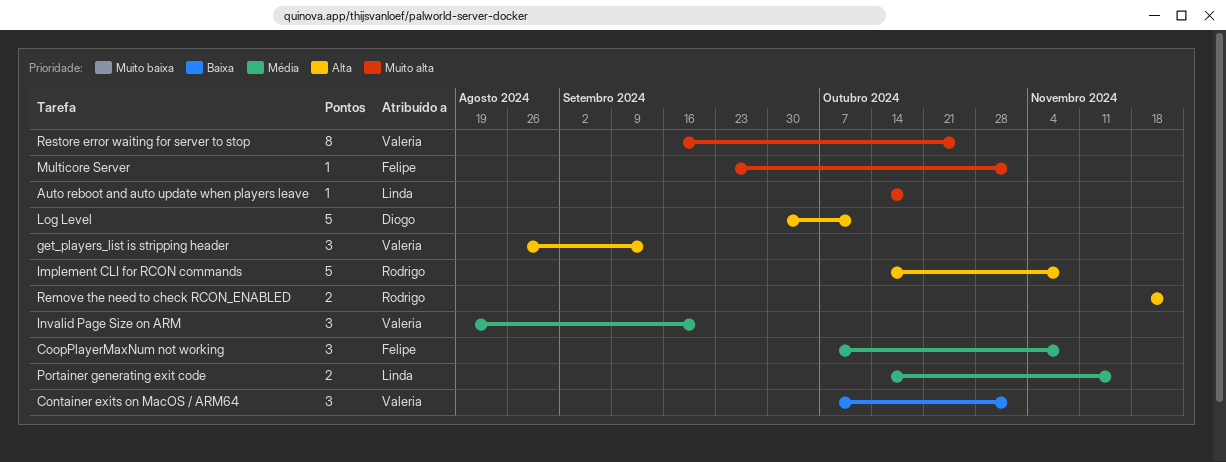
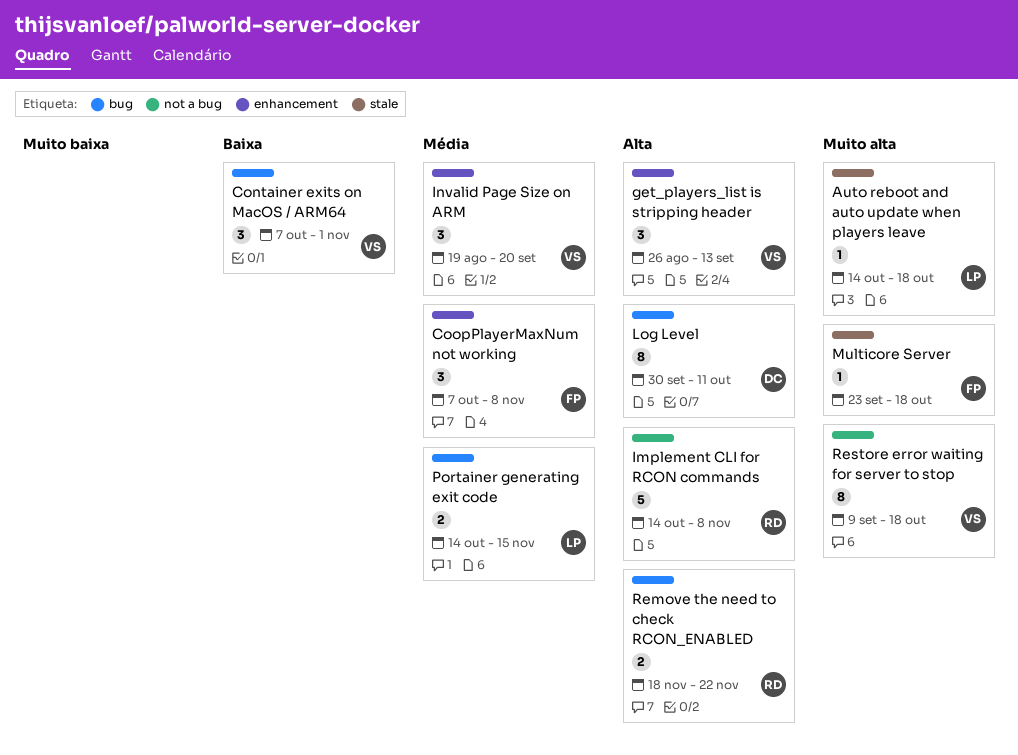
Log Level, estimate: 5 -> 8
Multicore Server, due: Nov 1 -> Oct 18
Restore error waiting for server to stop, start: Sep 16 -> Sep 9
Restore error waiting for server to stop, due: Oct 25 -> Oct 18

